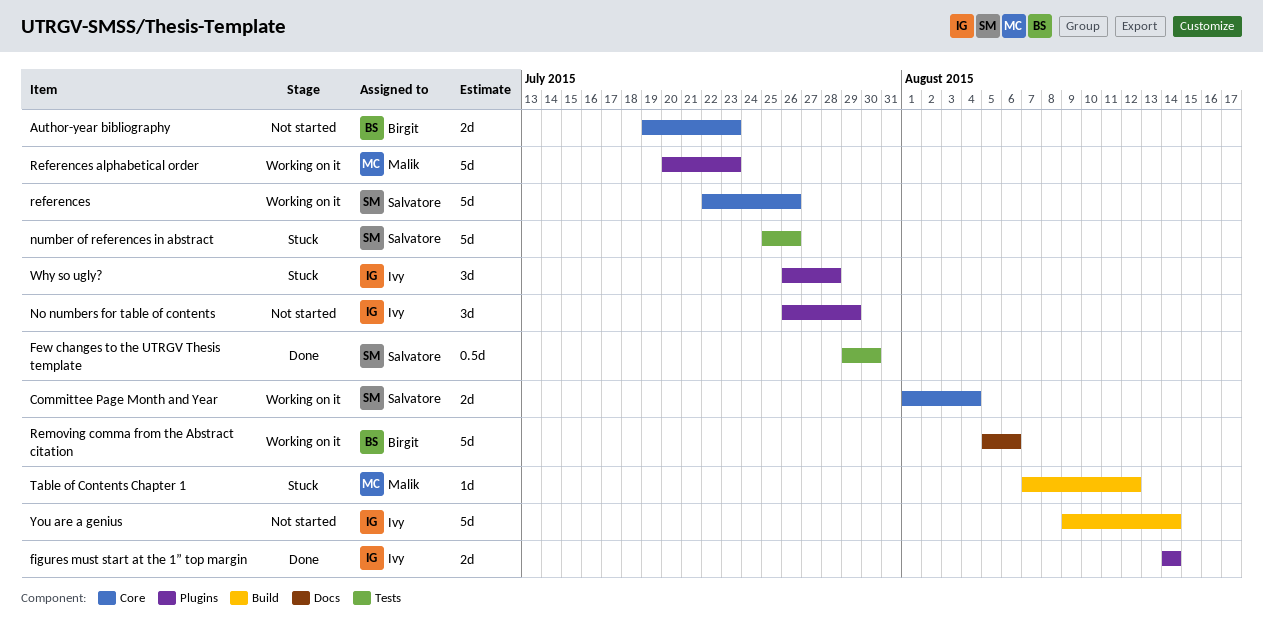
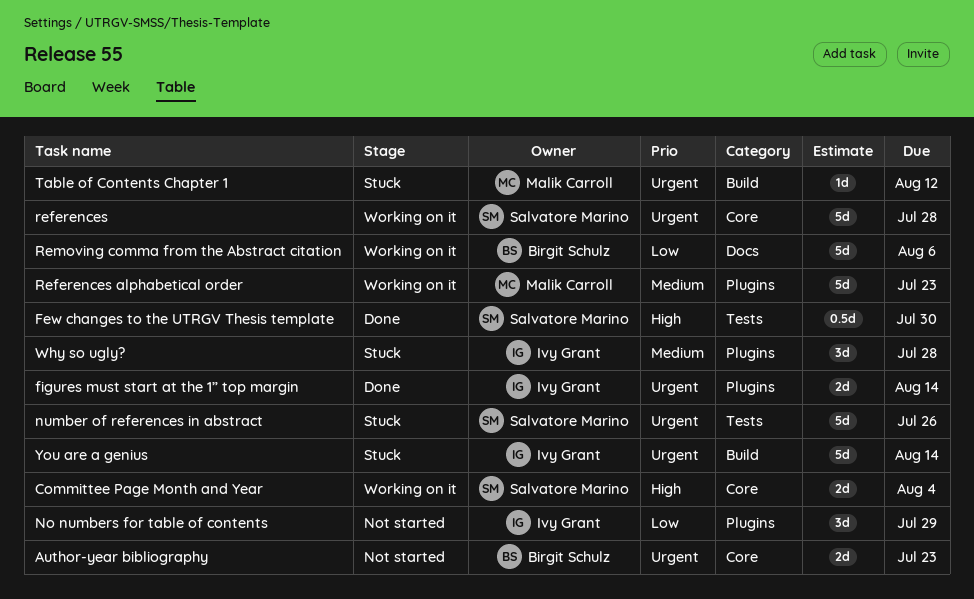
references, due: Jul 26 -> Jul 28
You are a genius, status: Not started -> Stuck

